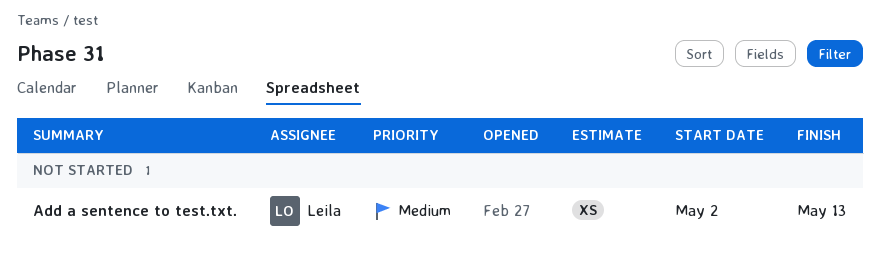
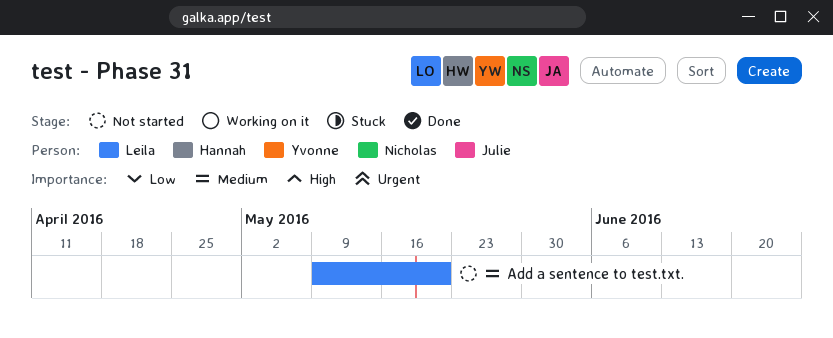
Add a sentence to test.txt., start: May 2 -> May 9
Add a sentence to test.txt., due: May 13 -> May 20

